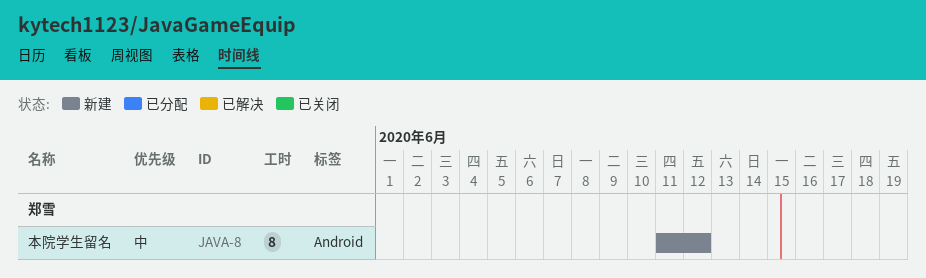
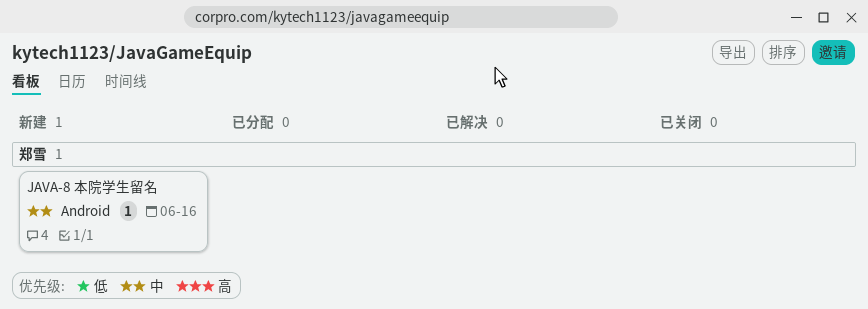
JAVA-8, estimate: 8 -> 1
JAVA-8, due: Jun 12 -> Jun 16

